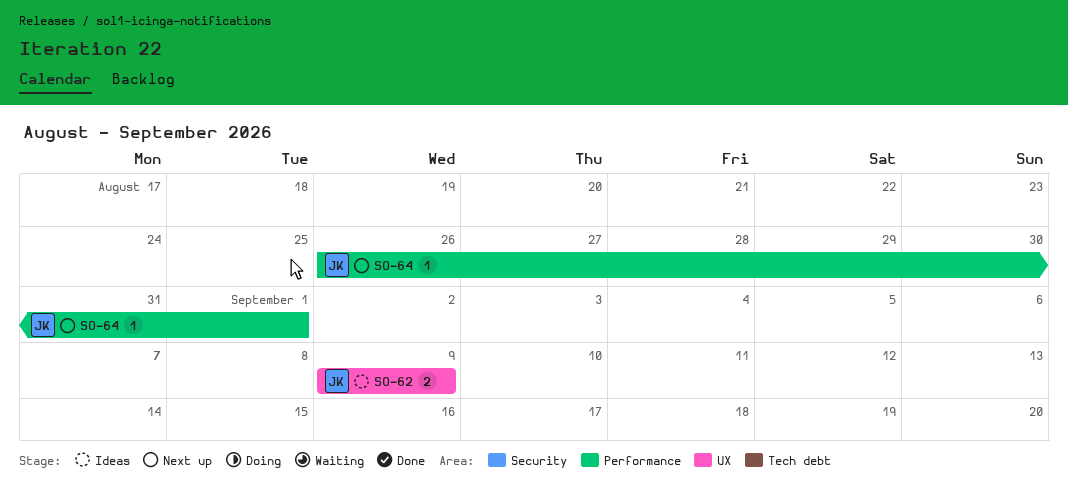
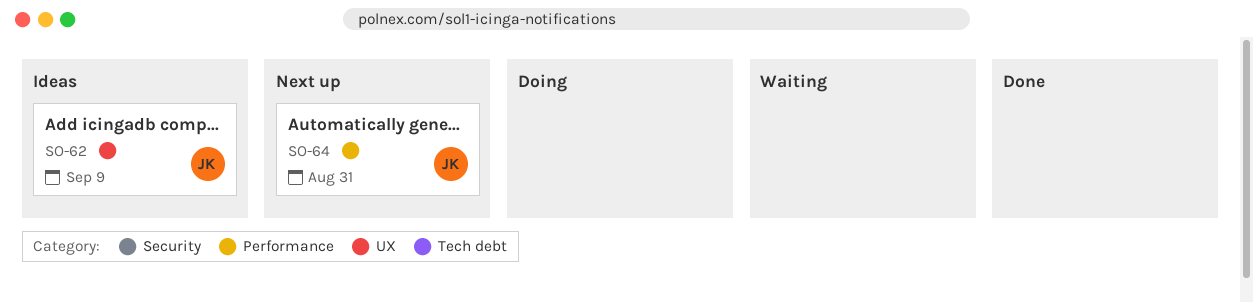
SO-64, due: Sep 1 -> Aug 31

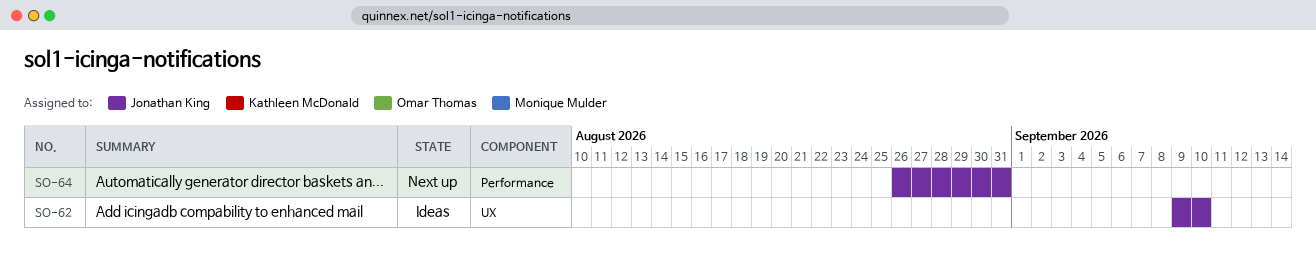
SO-62, due: Sep 9 -> Sep 10

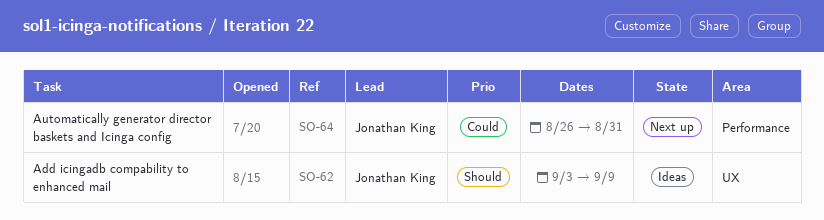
SO-62, start: Sep 9 -> Sep 3
SO-62, due: Sep 10 -> Sep 9

